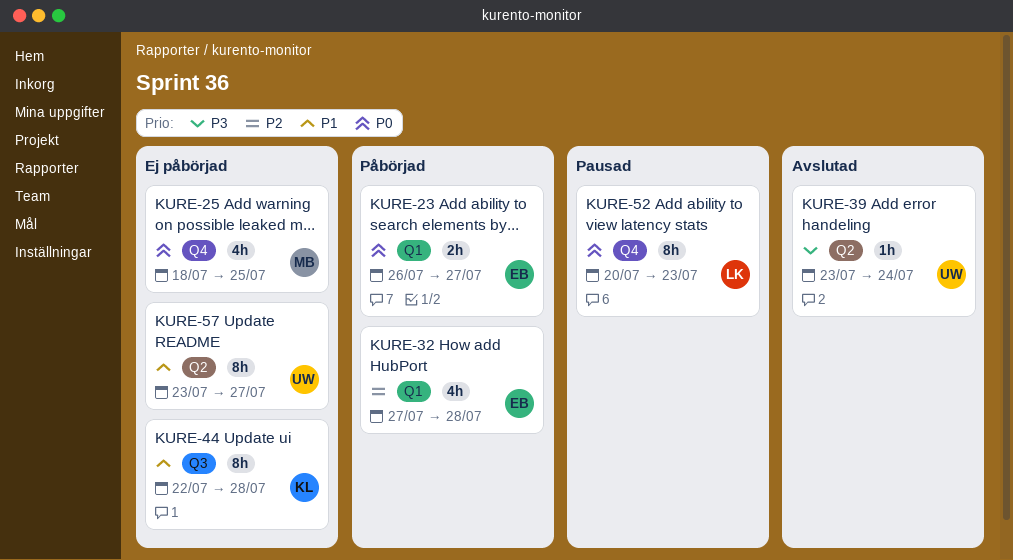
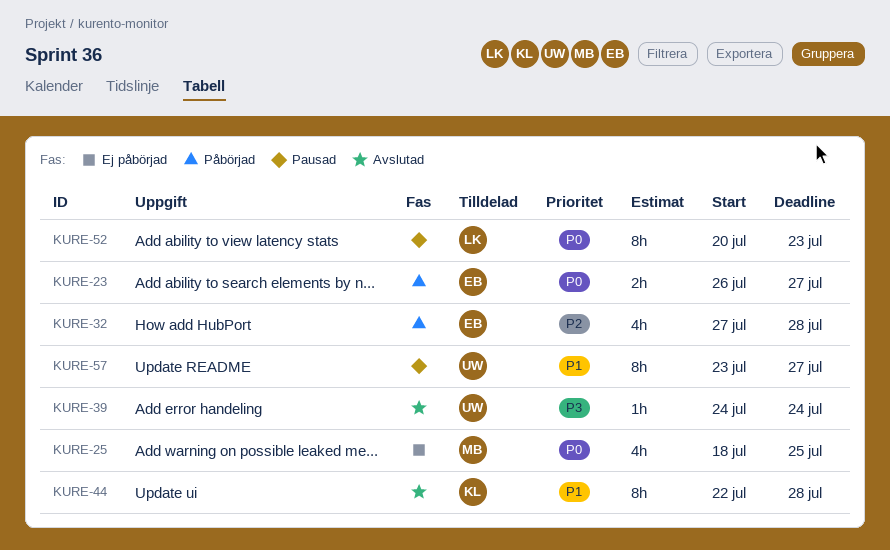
KURE-39, start: Jul 23 -> Jul 24
KURE-44, status: Ej påbörjad -> Avslutad
KURE-57, status: Ej påbörjad -> Pausad

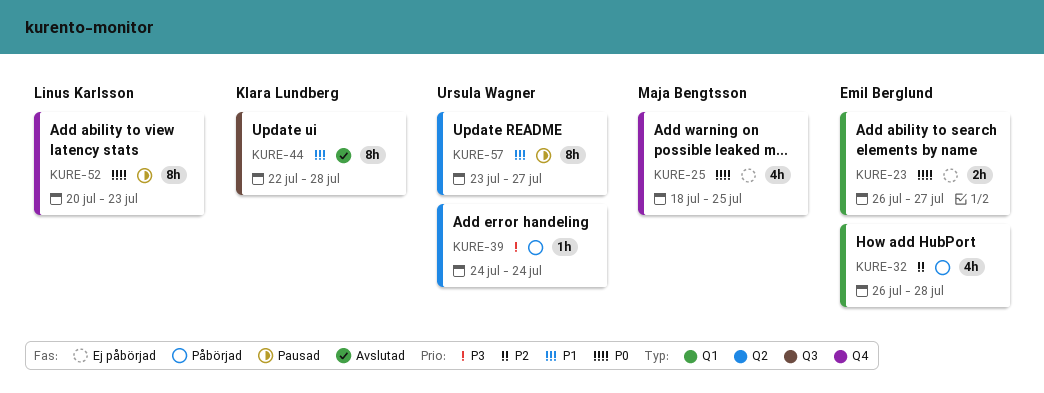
KURE-23, status: Påbörjad -> Ej påbörjad
KURE-32, start: Jul 27 -> Jul 26
KURE-39, status: Avslutad -> Påbörjad

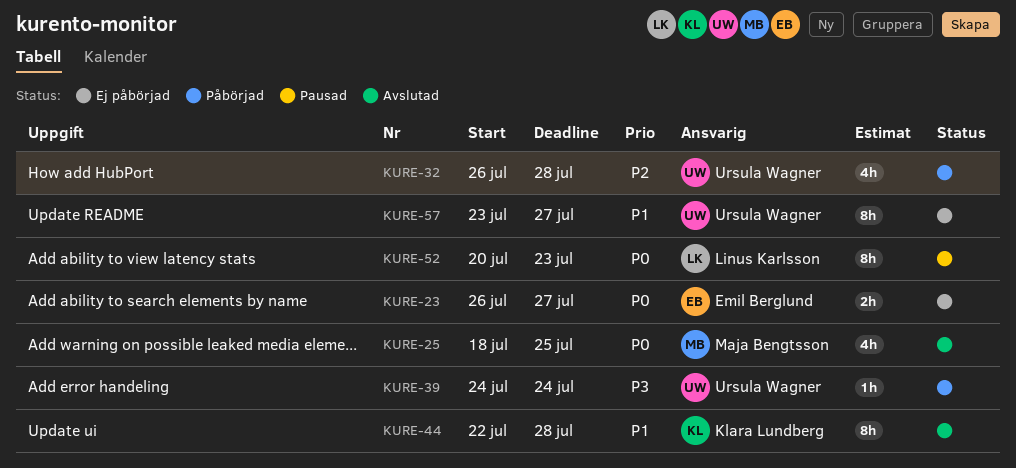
KURE-25, status: Ej påbörjad -> Avslutad
KURE-32, owner: Emil Berglund -> Ursula Wagner
KURE-57, status: Pausad -> Ej påbörjad

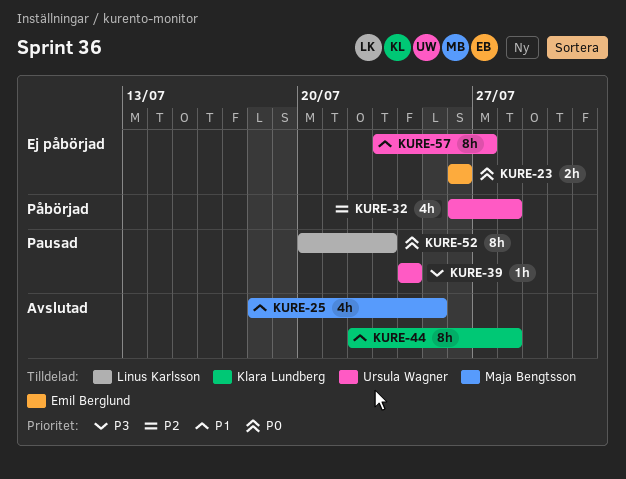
KURE-23, due: Jul 27 -> Jul 26
KURE-25, priority: P0 -> P1
KURE-39, status: Påbörjad -> Pausad

